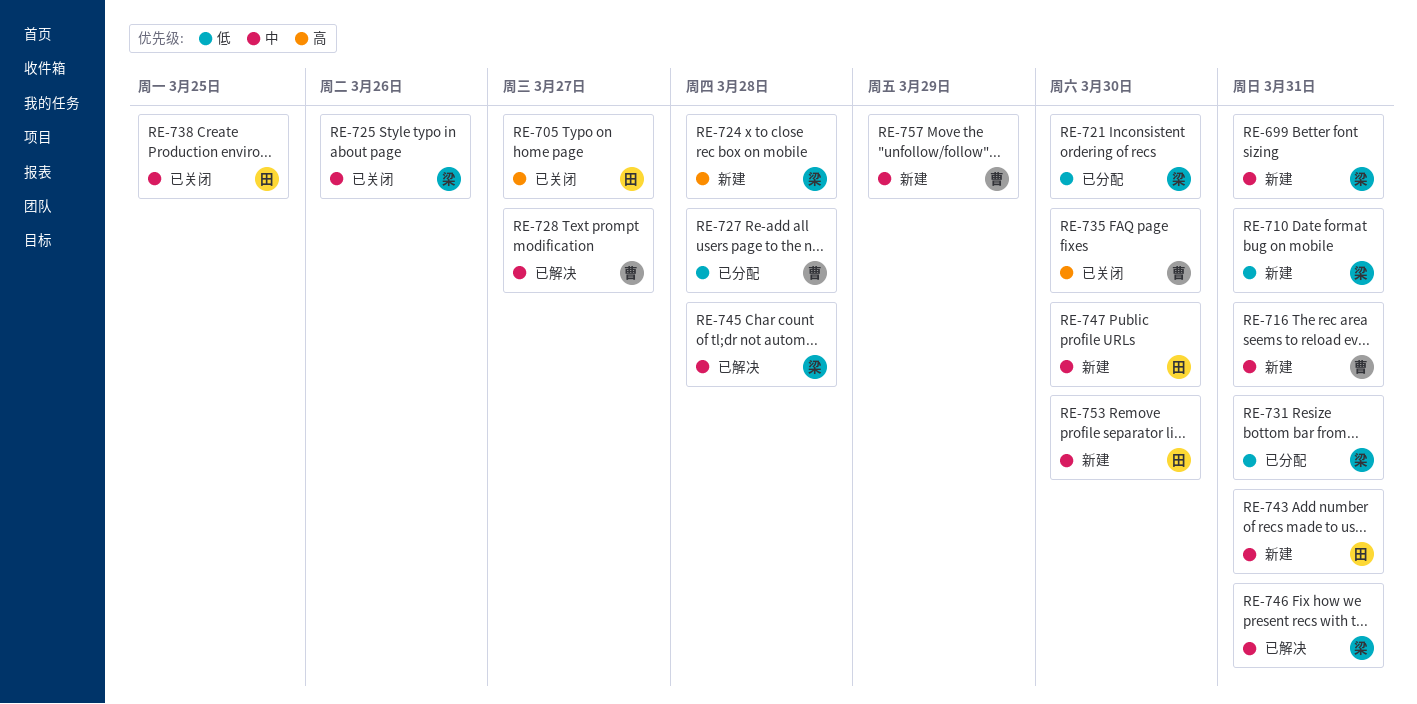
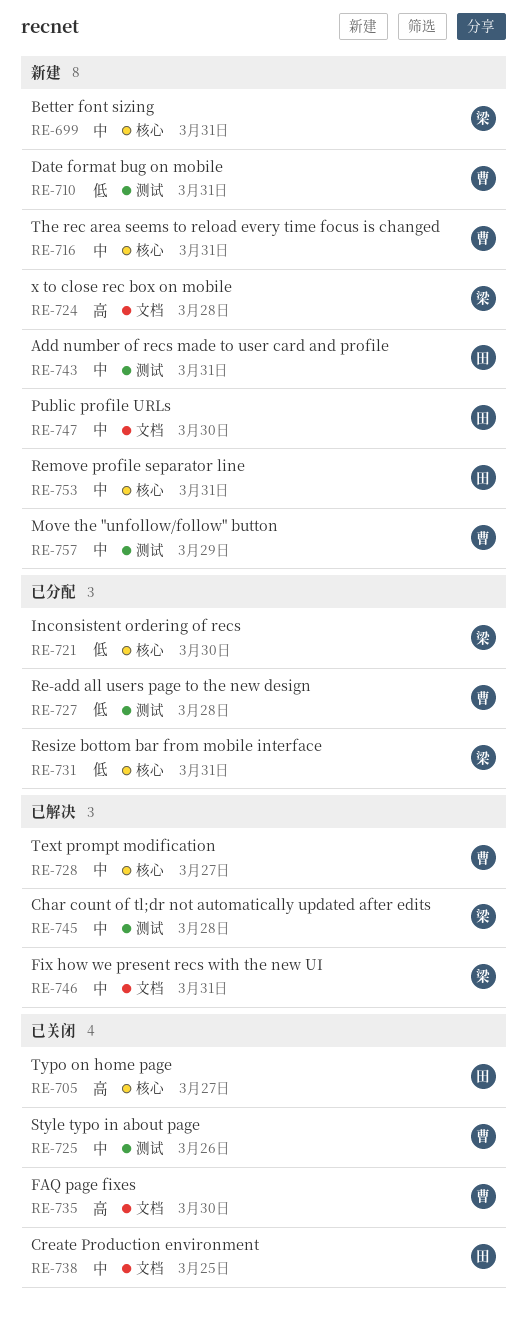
RE-710, owner: 梁 -> 曹
RE-725, owner: 梁 -> 曹
RE-753, due: Mar 30 -> Mar 31

